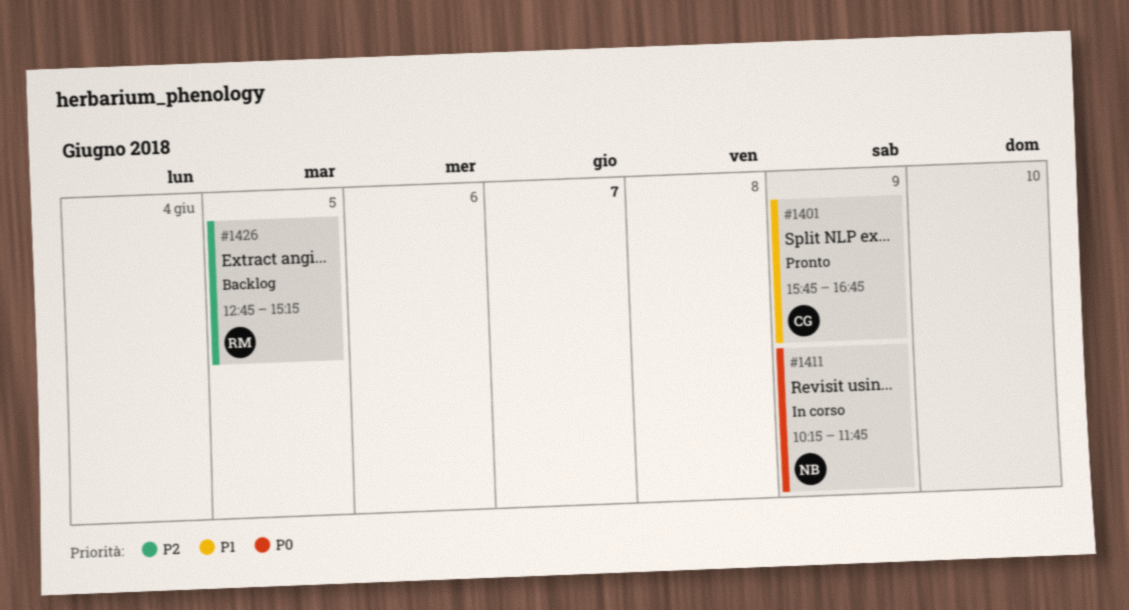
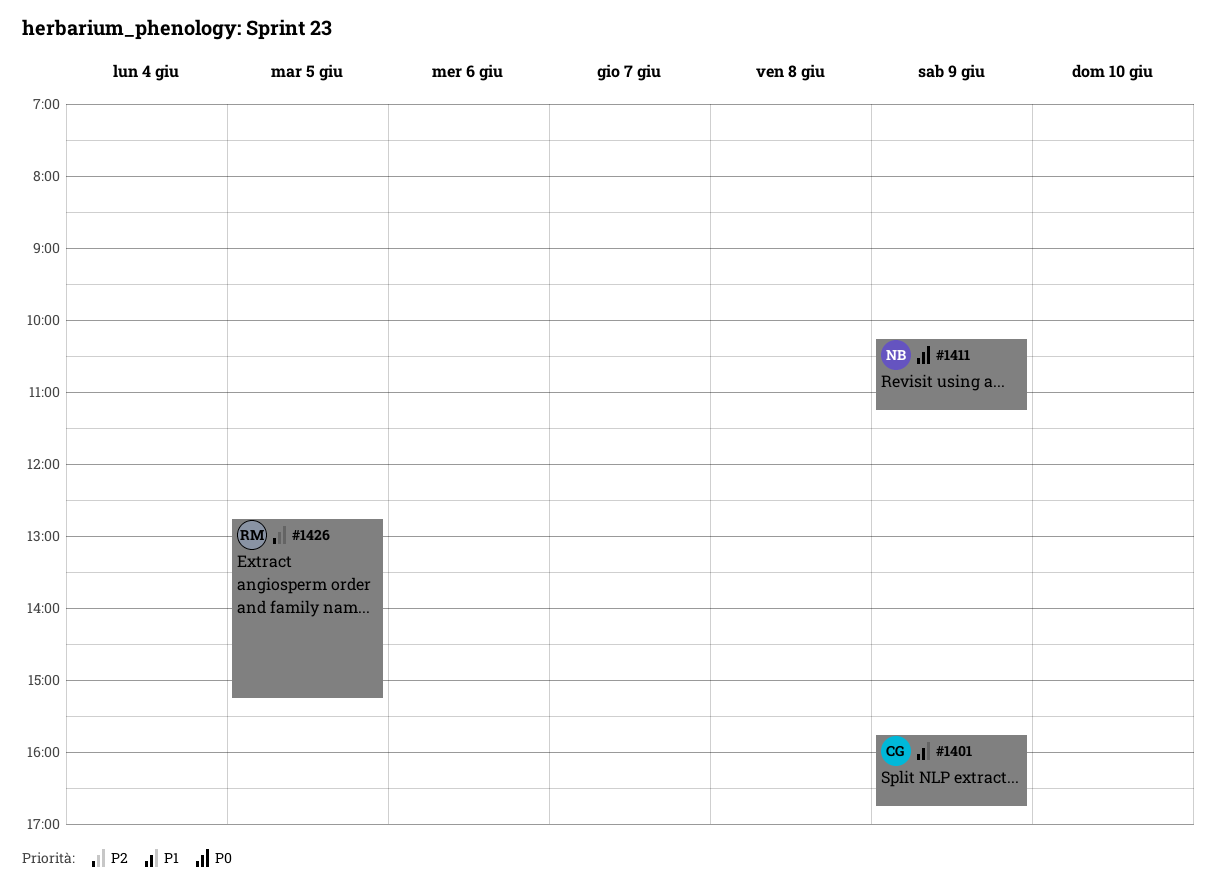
#1411, ends: 11:45 -> 11:15

